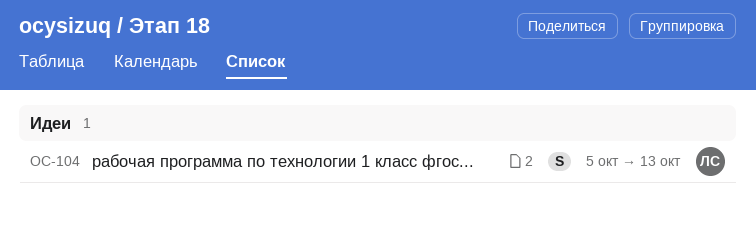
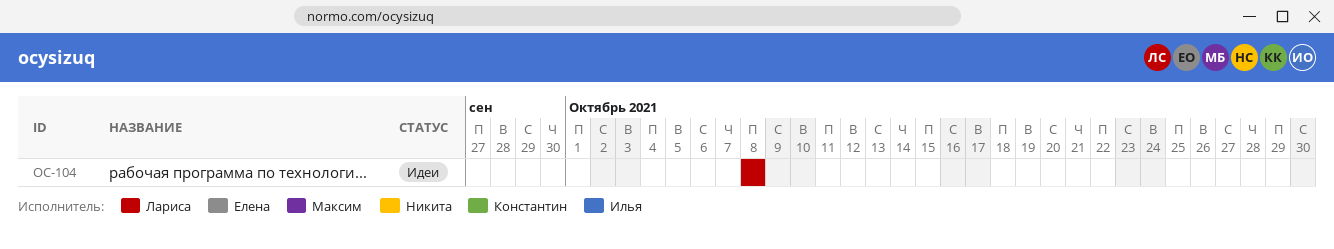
OC-104, start: Oct 5 -> Oct 8
OC-104, due: Oct 13 -> Oct 8

